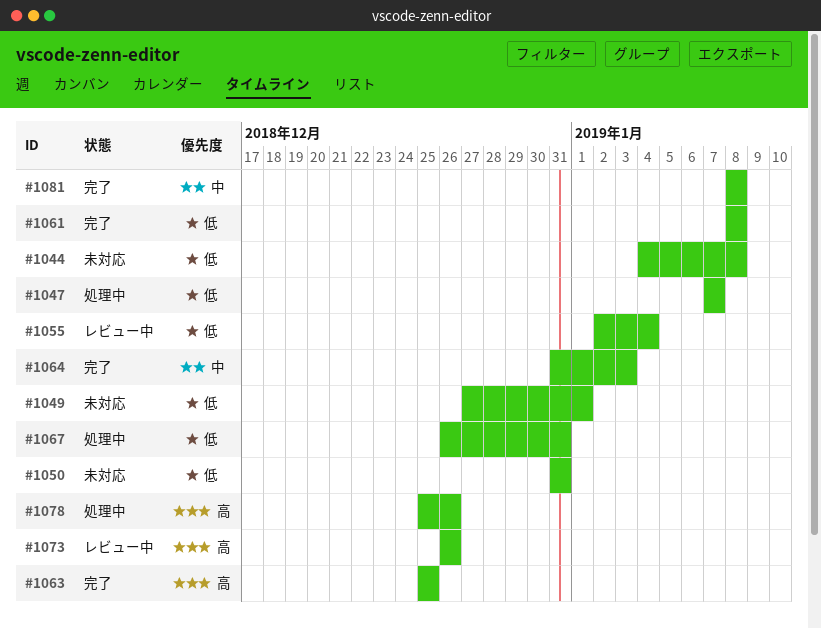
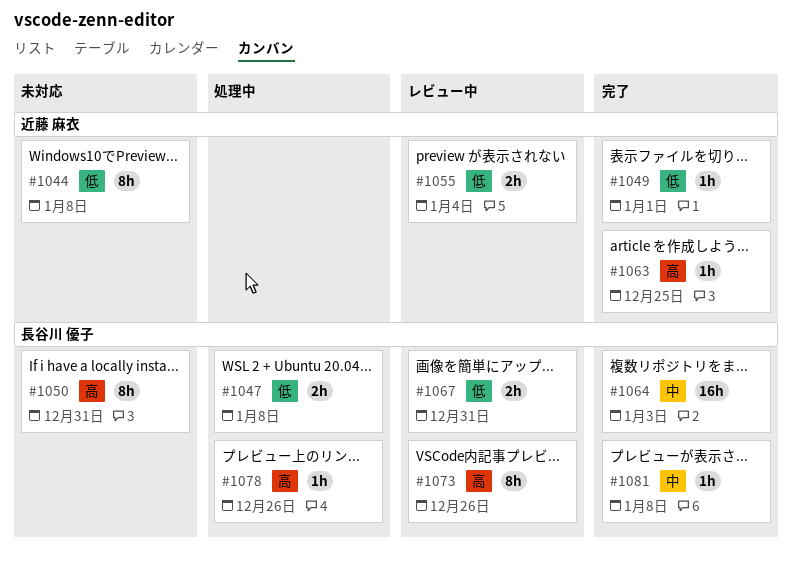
#1047, due: Jan 7 -> Jan 8
#1049, status: 未対応 -> 完了
#1050, priority: 低 -> 高
#1061: present -> none
#1067, status: 処理中 -> レビュー中

